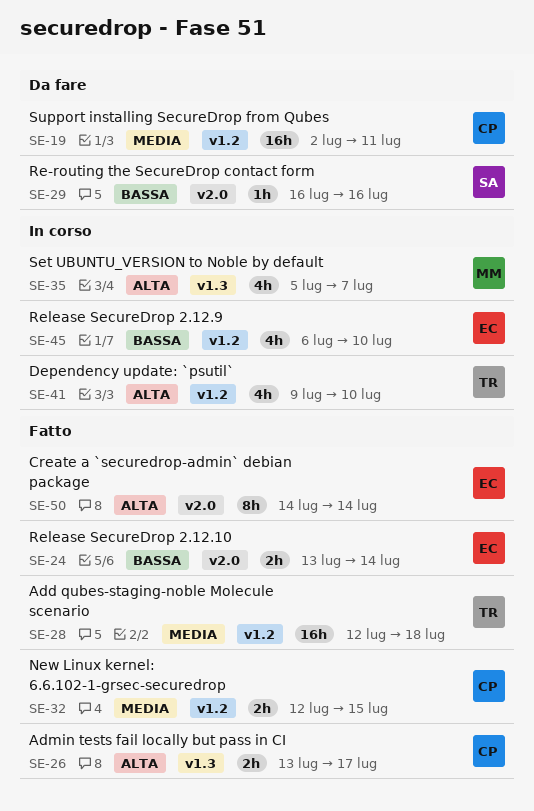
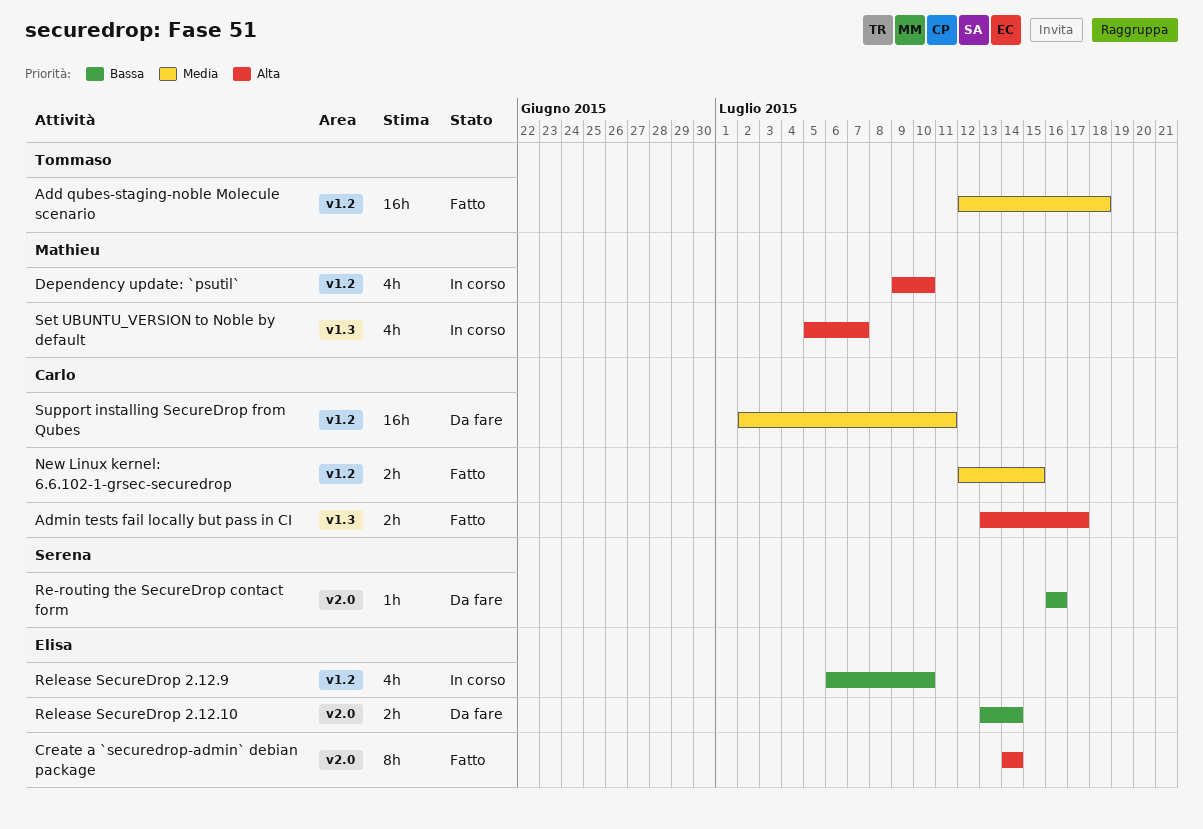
Dependency update: `psutil`, owner: Tommaso -> Mathieu
Release SecureDrop 2.12.10, status: Fatto -> Da fare

